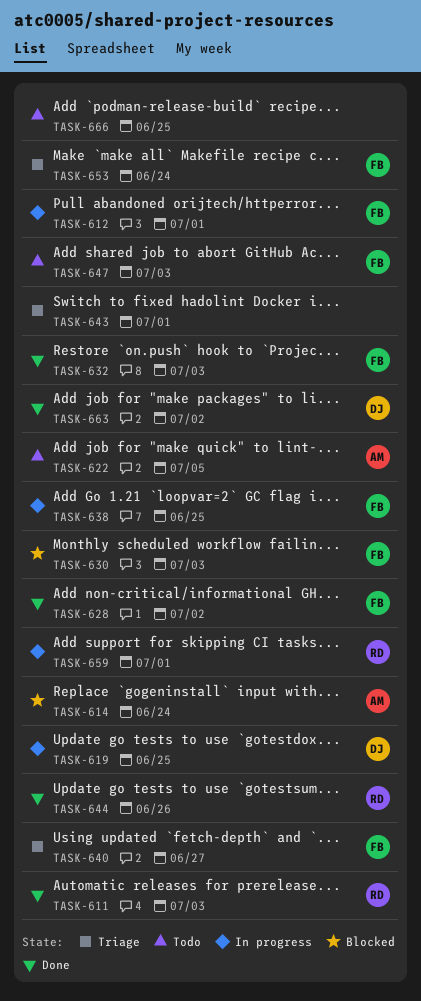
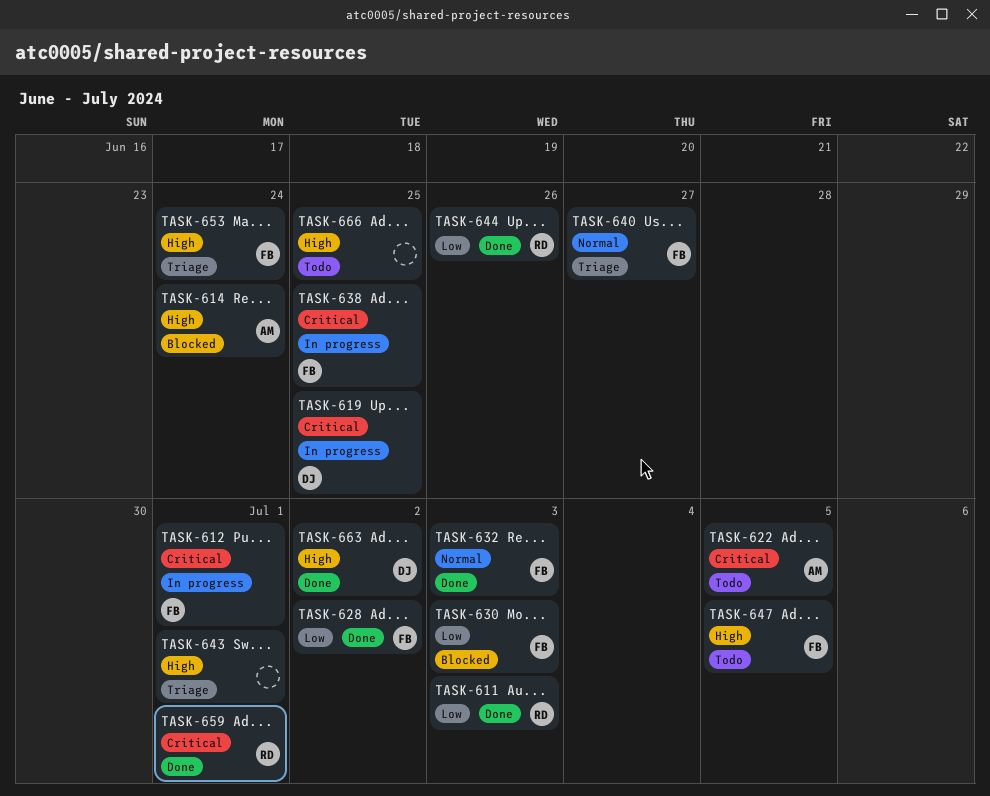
TASK-647, due: Jul 3 -> Jul 5
TASK-659, status: In progress -> Done

